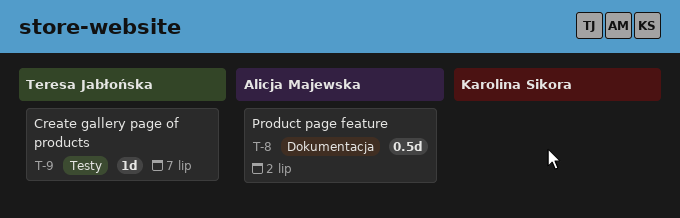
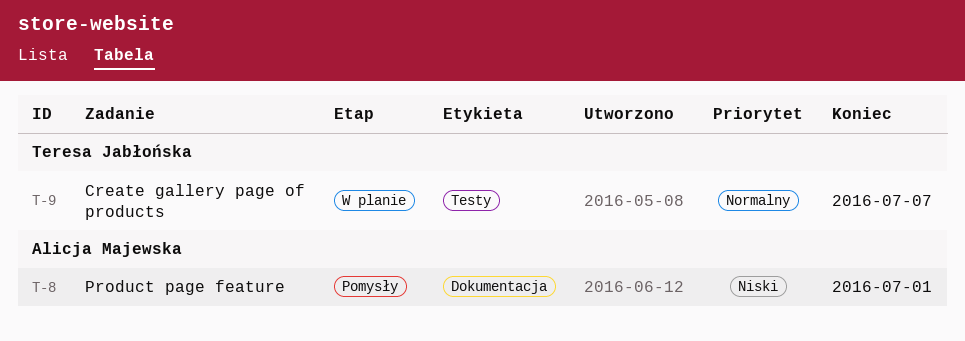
T-8, due: Jul 2 -> Jul 1

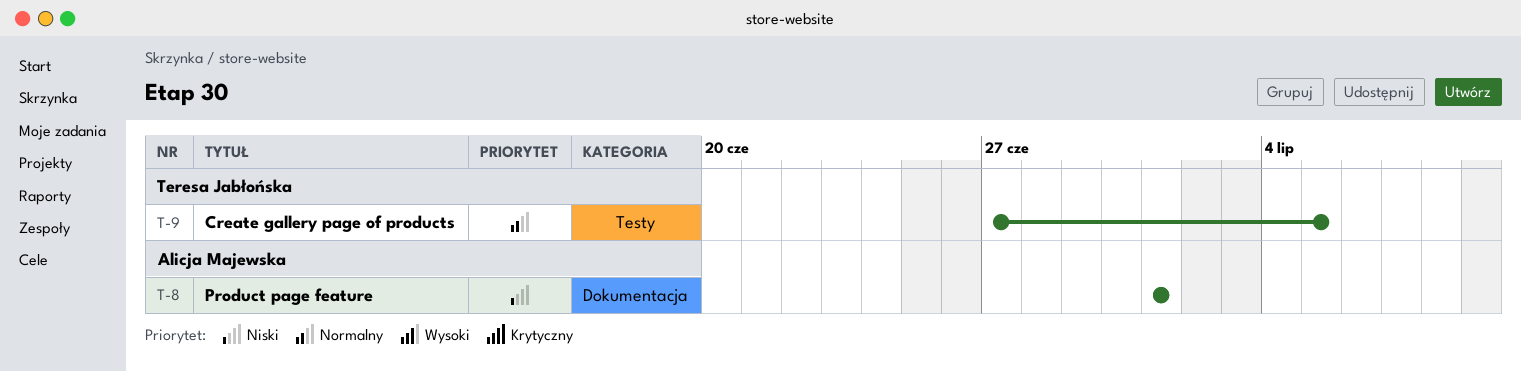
T-9, due: Jul 7 -> Jul 5

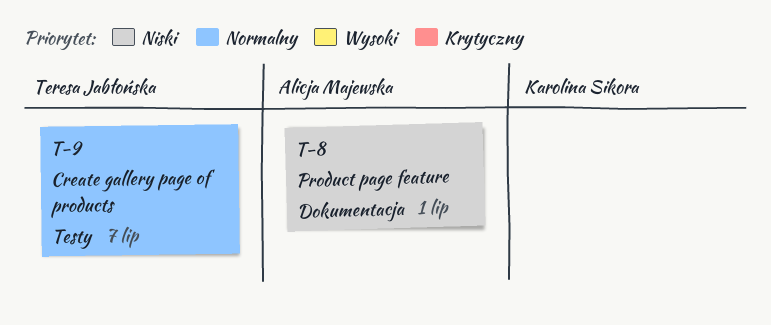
T-9, due: Jul 5 -> Jul 7

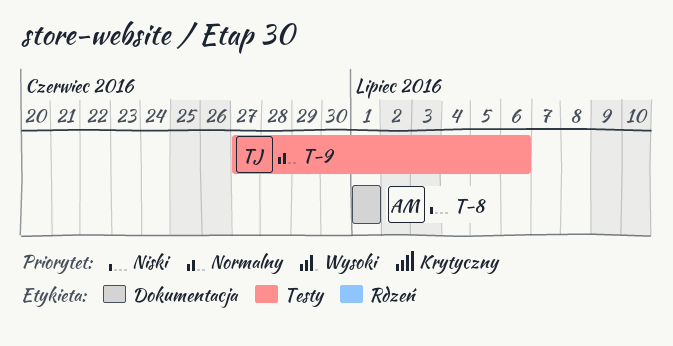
T-9, due: Jul 7 -> Jul 6

